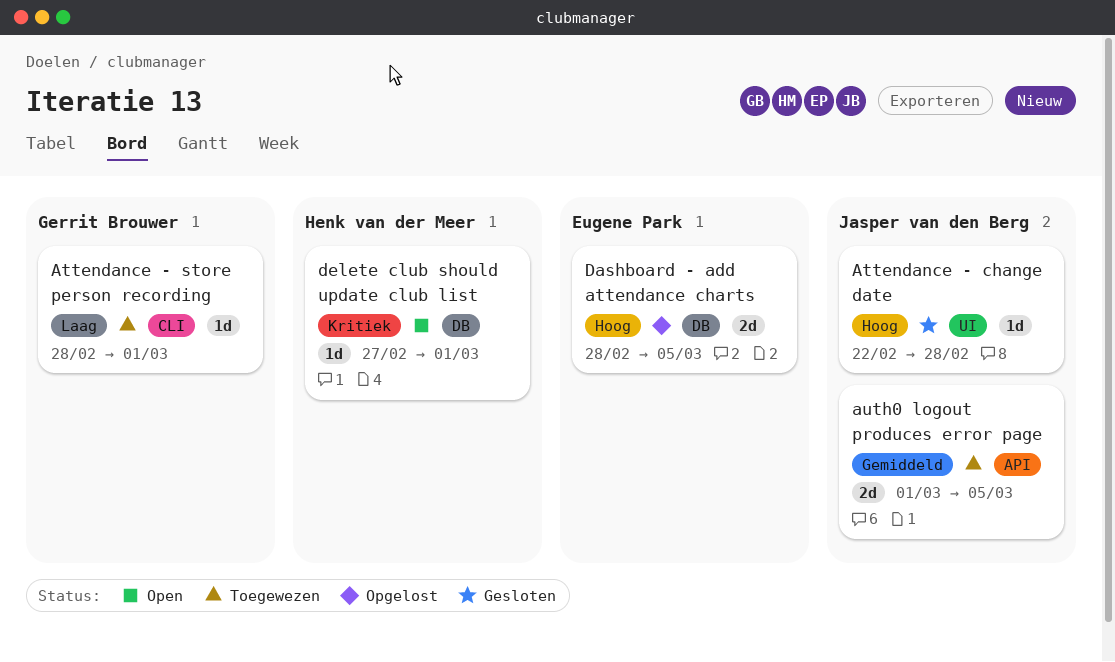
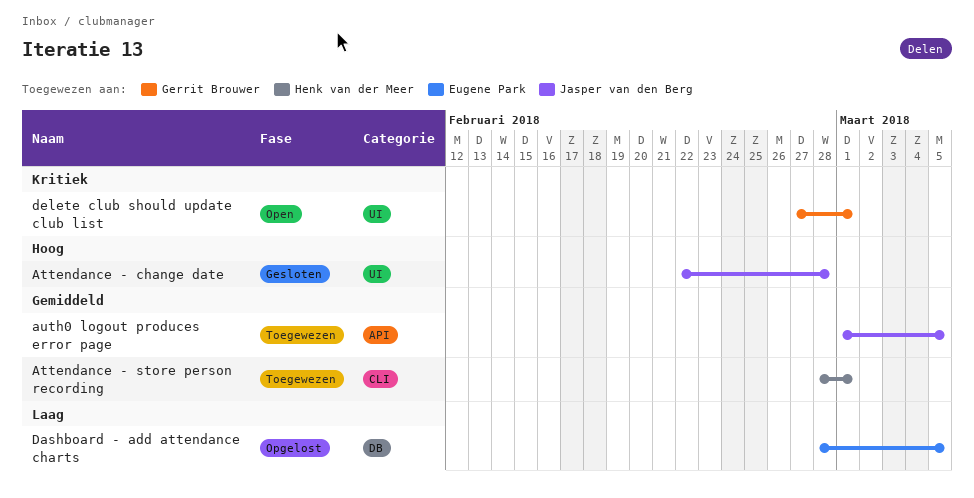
Attendance - store person recording, owner: Gerrit Brouwer -> Henk van der Meer
Attendance - store person recording, priority: Laag -> Gemiddeld
Dashboard - add attendance charts, priority: Hoog -> Laag
delete club should update club list, owner: Henk van der Meer -> Gerrit Brouwer
delete club should update club list, label: DB -> UI

